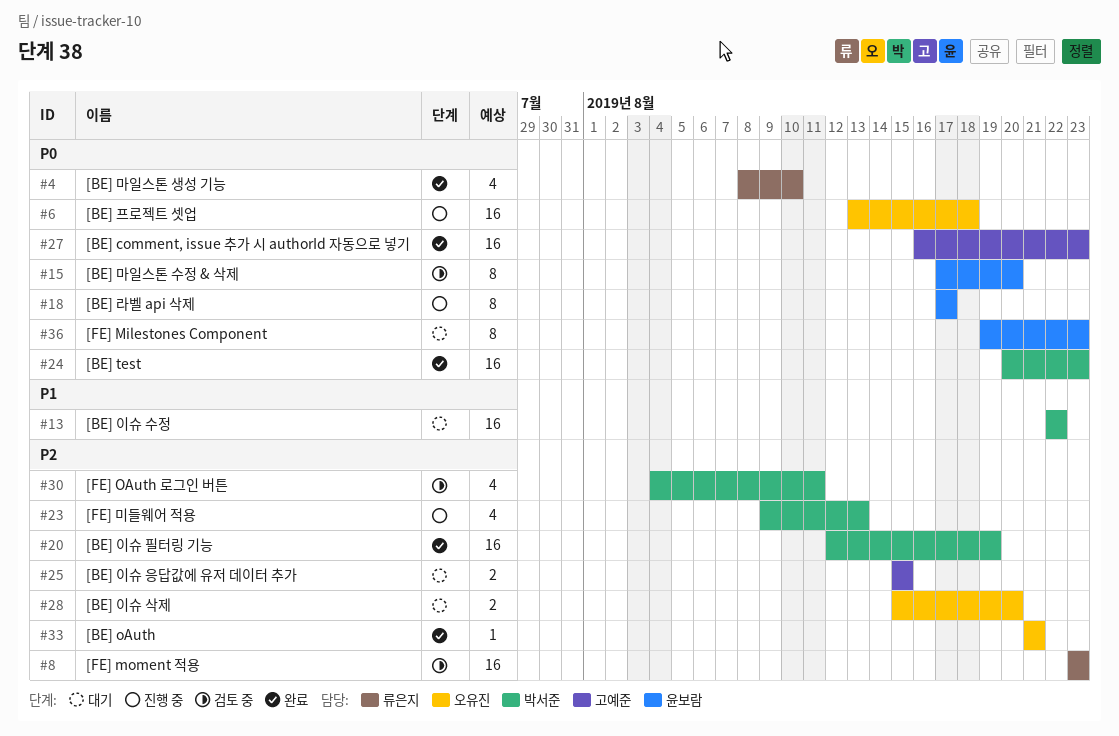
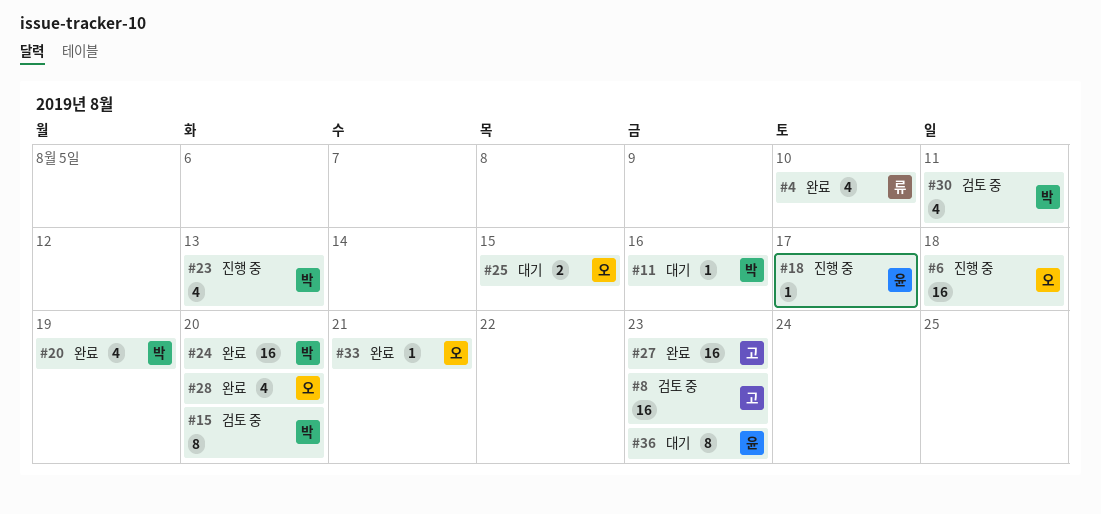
#8, owner: 류은지 -> 고예준
#11: none -> present
#13: present -> none
#15, owner: 윤보람 -> 박서준
#18, estimate: 8 -> 1
#20, estimate: 16 -> 4
#24, due: Aug 23 -> Aug 20
#25, owner: 고예준 -> 오유진
#28, status: 대기 -> 완료
#28, estimate: 2 -> 4

